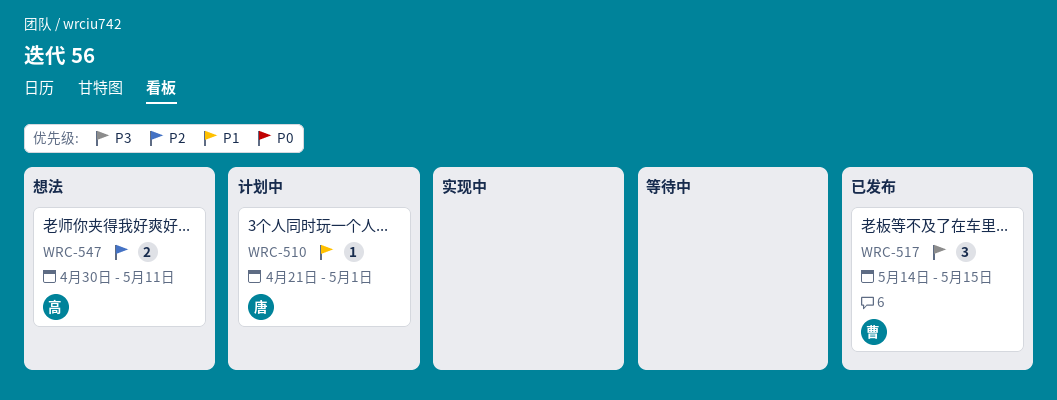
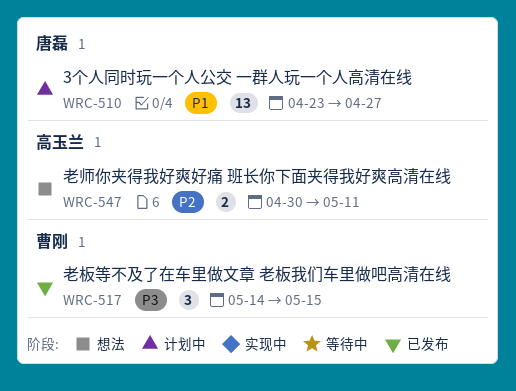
WRC-510, estimate: 1 -> 13
WRC-510, start: Apr 21 -> Apr 23
WRC-510, due: May 1 -> Apr 27

